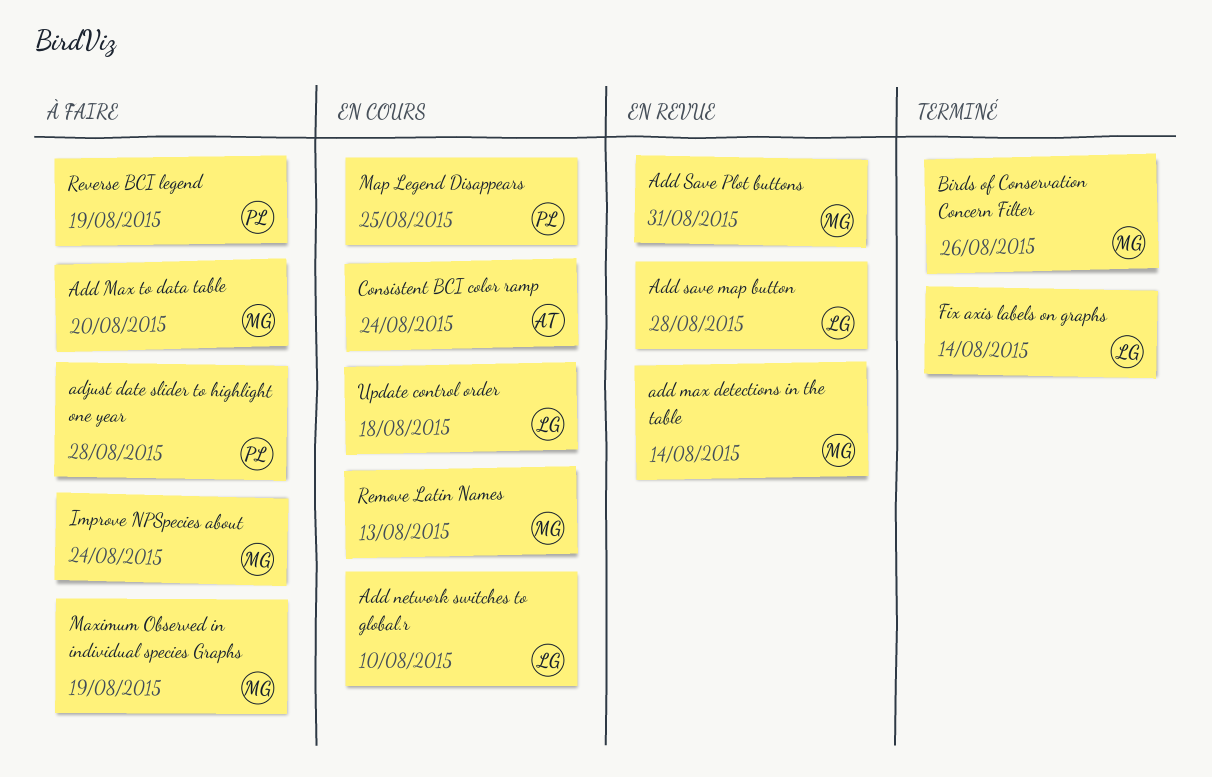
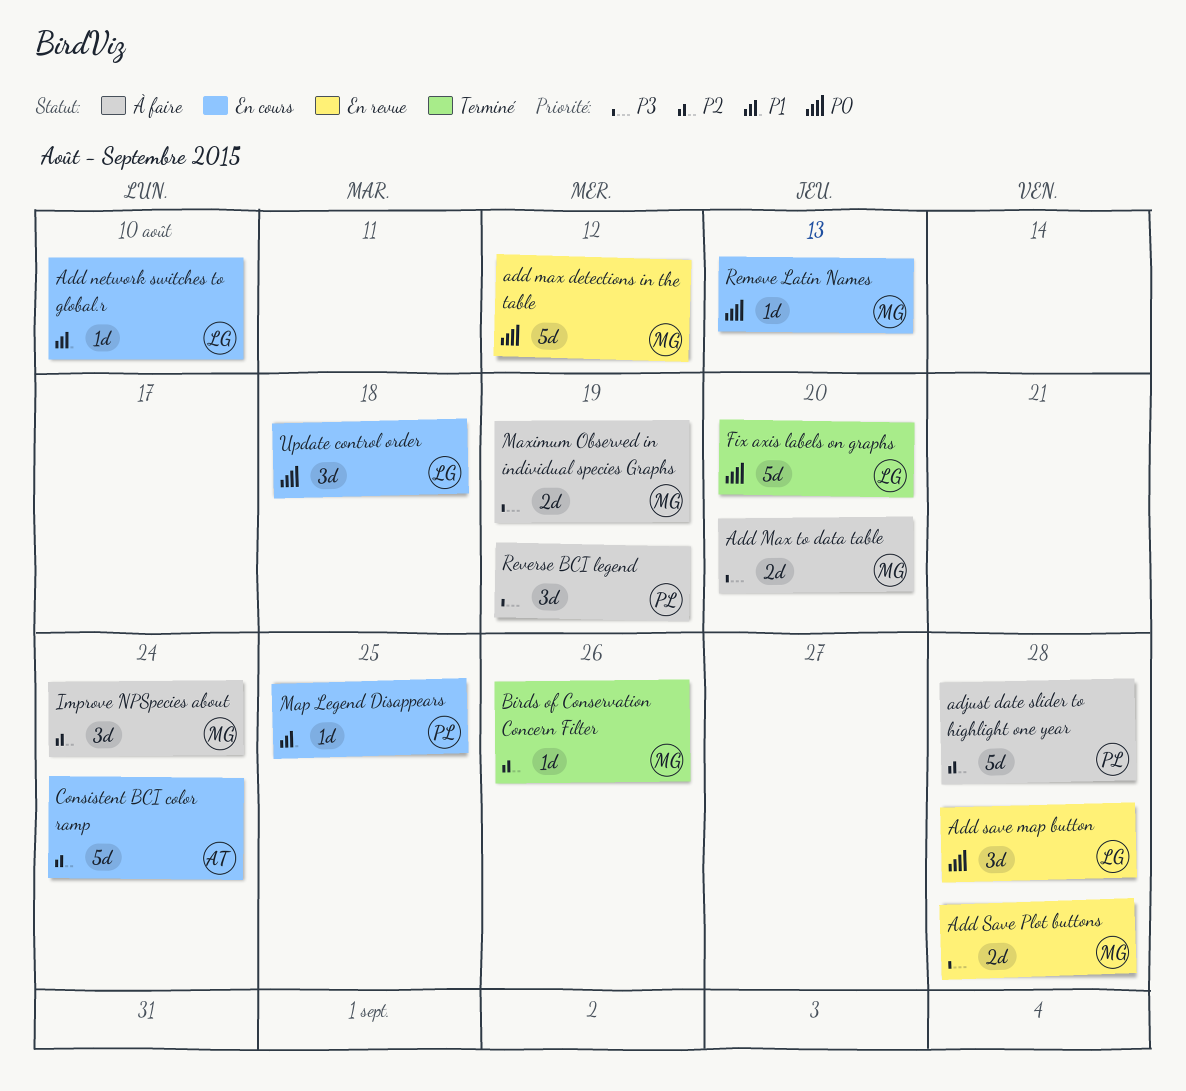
add max detections in the table, due: Aug 14 -> Aug 12
Add Save Plot buttons, due: Aug 31 -> Aug 28
Fix axis labels on graphs, due: Aug 14 -> Aug 20

